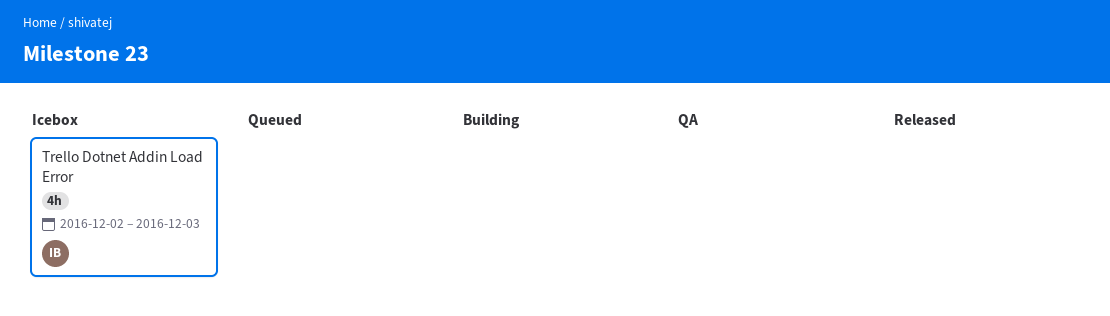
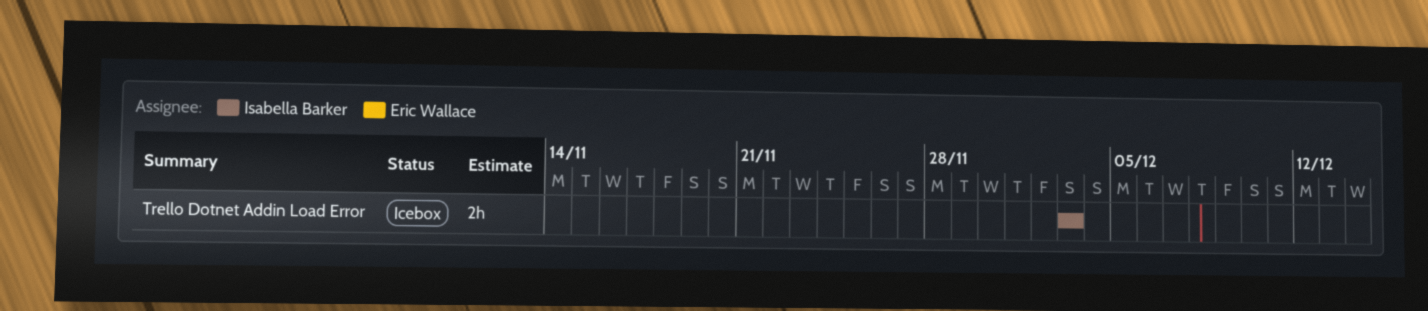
Trello Dotnet Addin Load Error, estimate: 4h -> 2h
Trello Dotnet Addin Load Error, start: Dec 2 -> Dec 3

